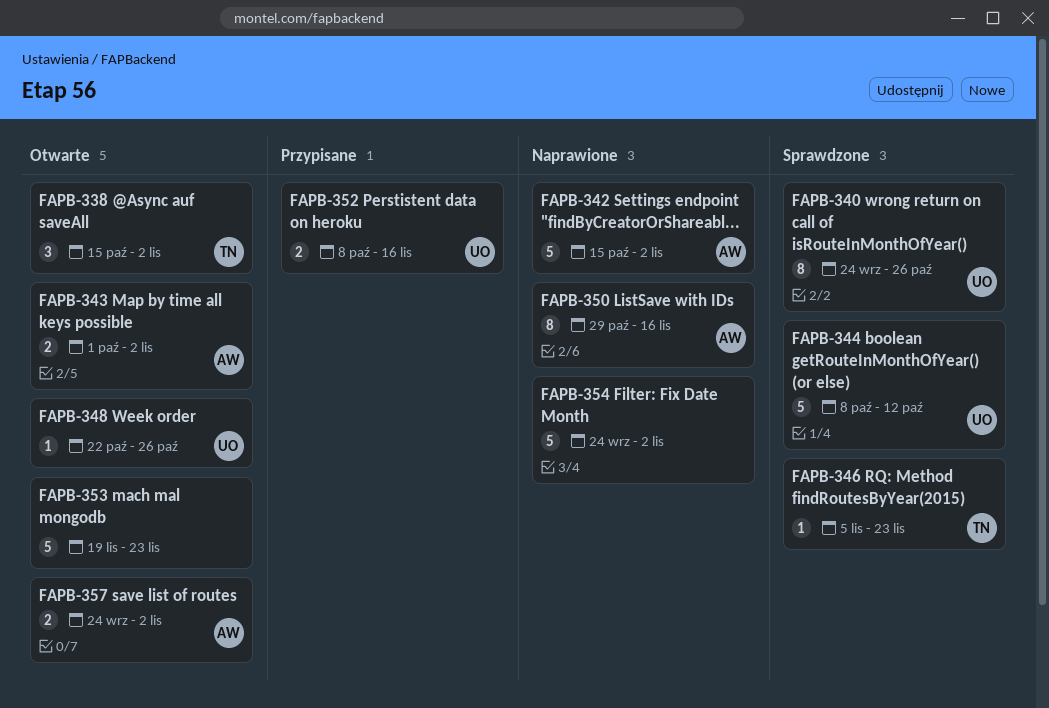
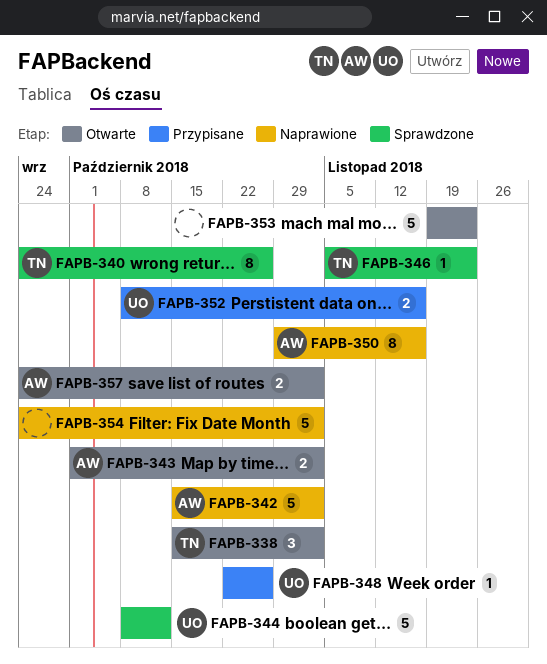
FAPB-340, owner: UO -> TN
FAPB-348, status: Otwarte -> Przypisane

